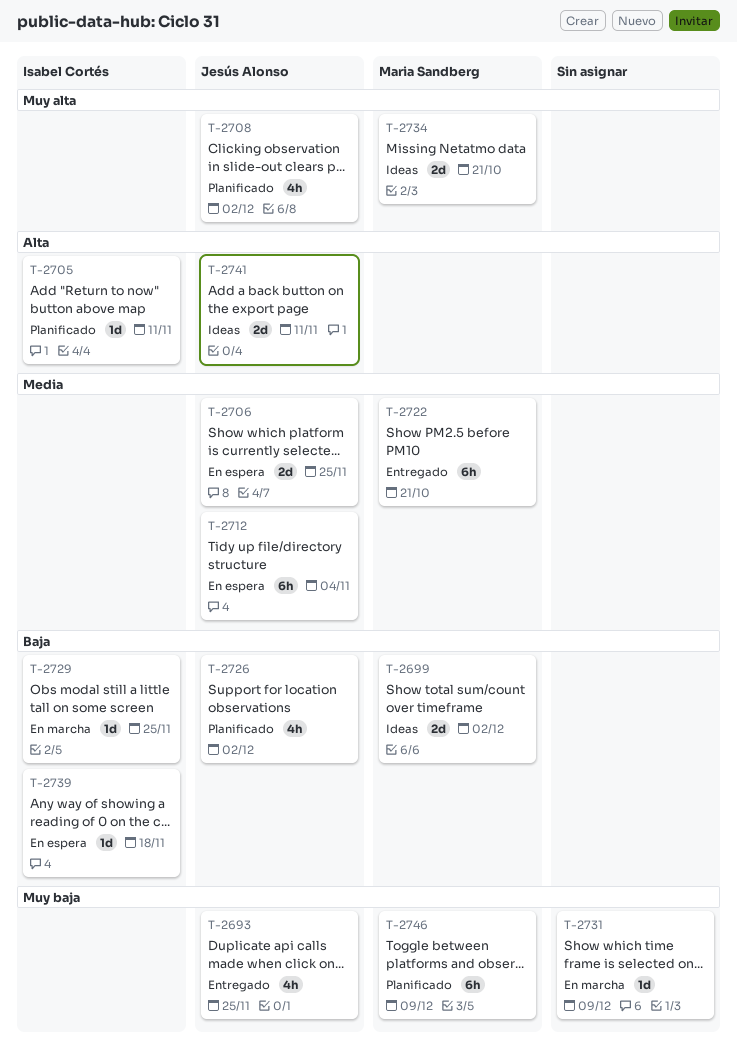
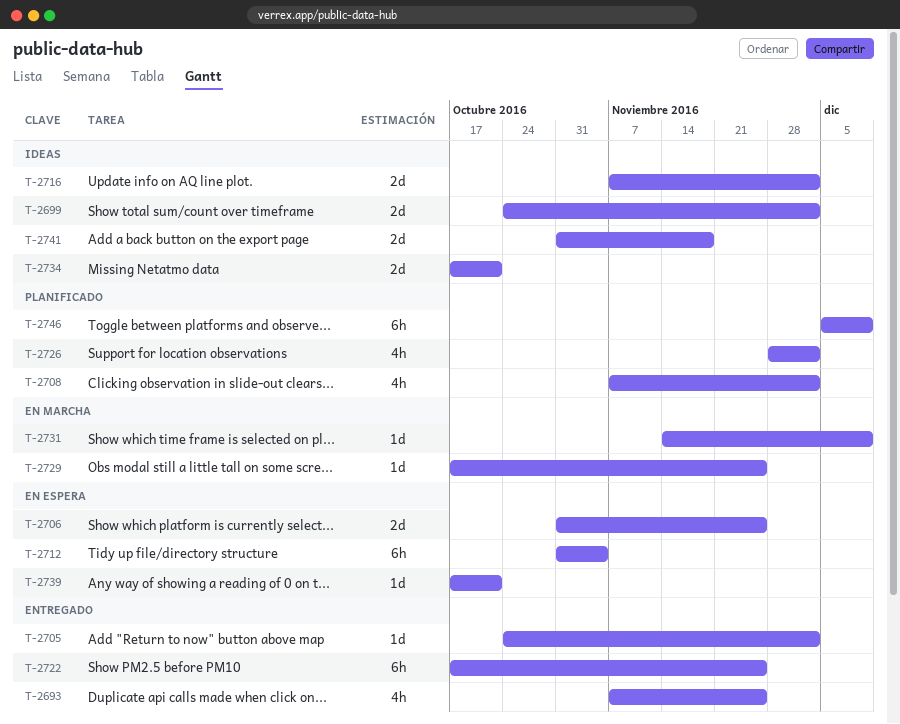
T-2705, status: Planificado -> Entregado
T-2705, due: Nov 11 -> Dec 2
T-2716: none -> present
T-2722, due: Oct 21 -> Nov 25
T-2739, due: Nov 18 -> Oct 21
T-2741, due: Nov 11 -> Nov 18

